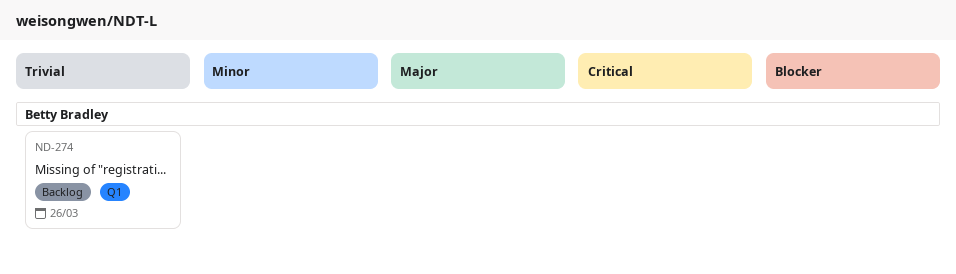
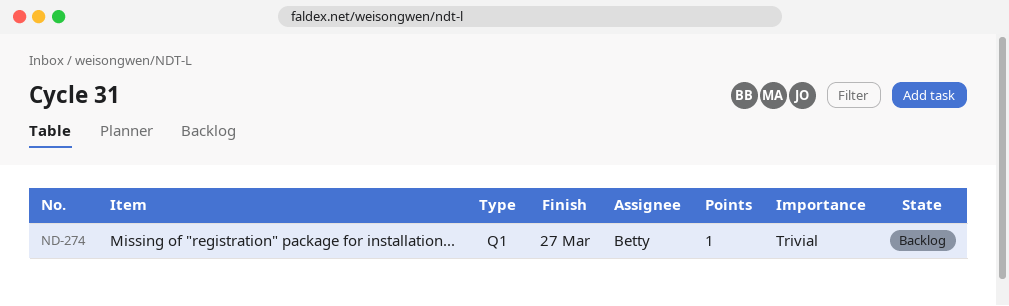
ND-274, due: Mar 26 -> Mar 27

